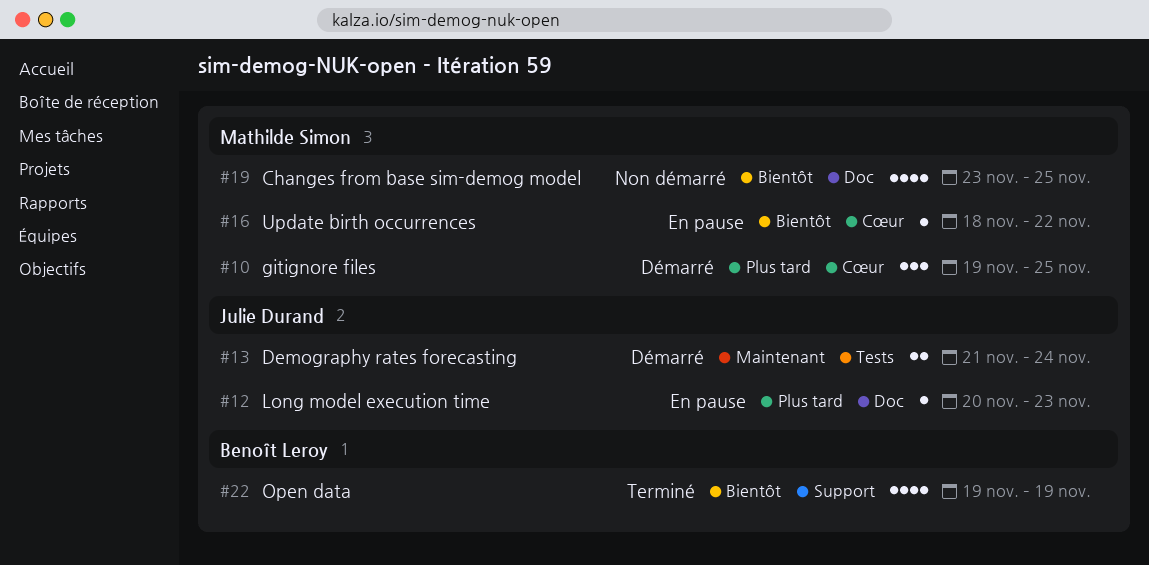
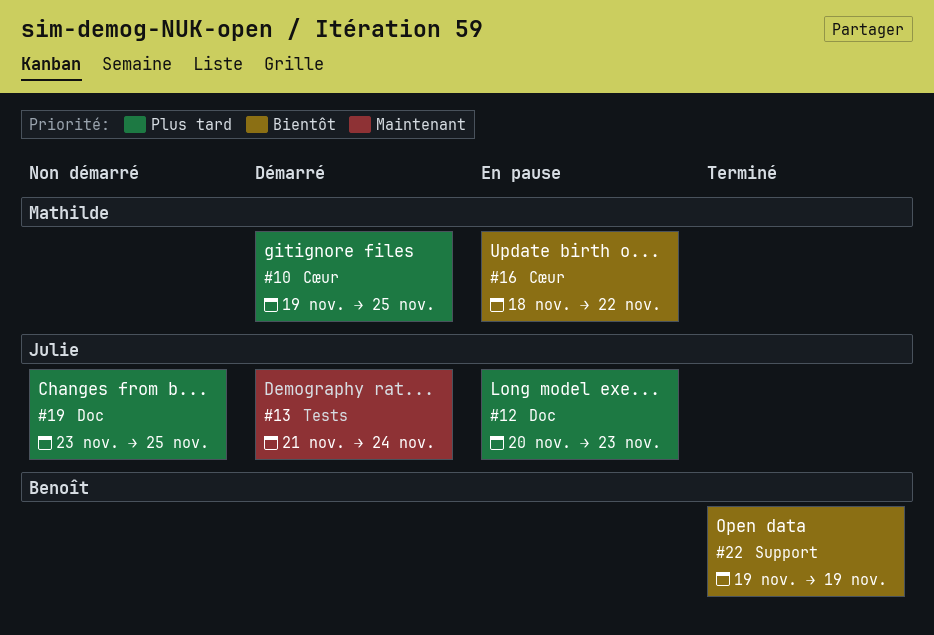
#19, owner: Mathilde Simon -> Julie Durand
#19, priority: Bientôt -> Plus tard

